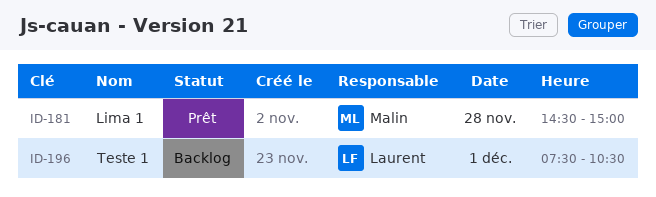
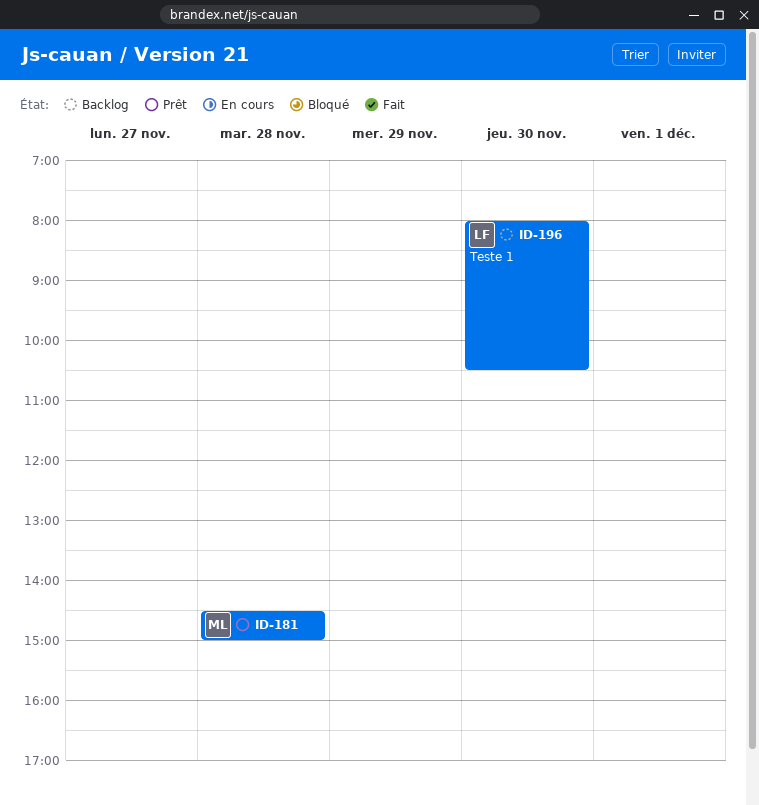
ID-196, day: Dec 1 -> Nov 30
ID-196, begins: 07:30 -> 08:00

